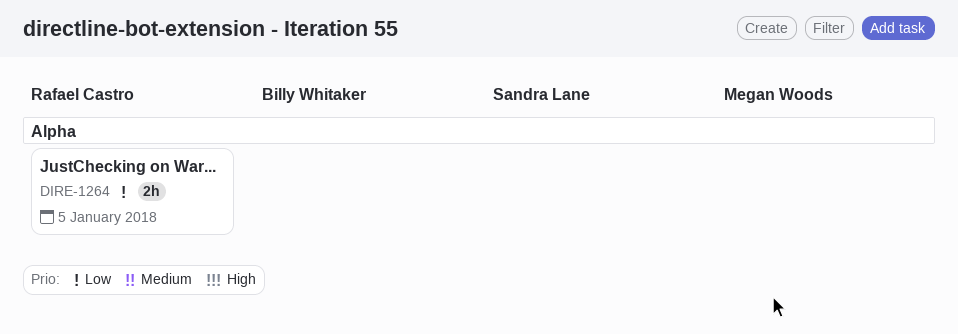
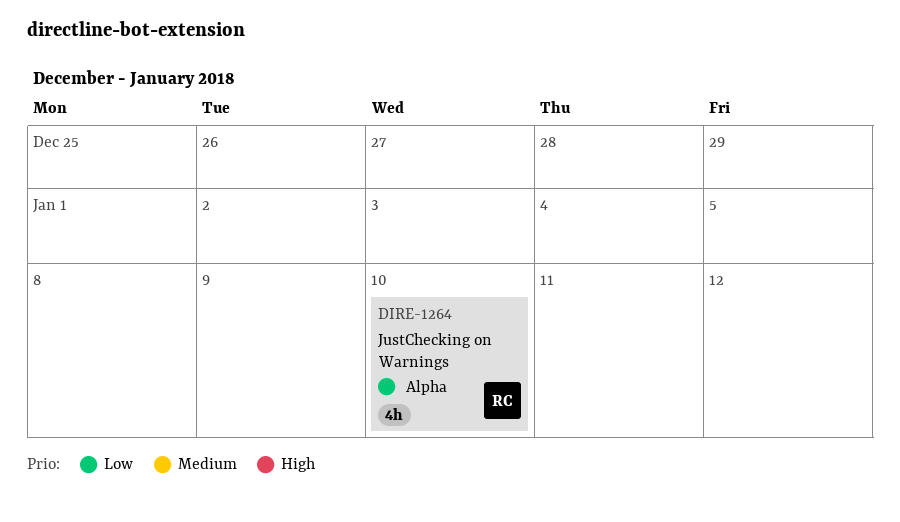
DIRE-1264, estimate: 2h -> 4h
DIRE-1264, due: Jan 5 -> Jan 10

